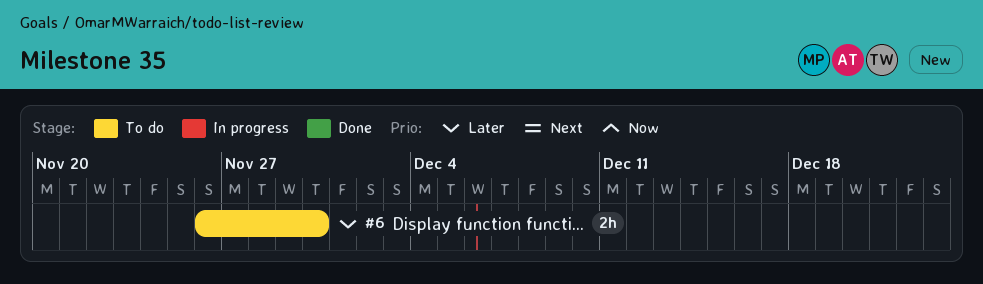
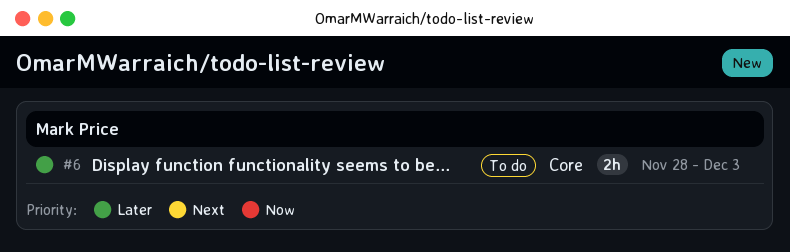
#6, start: Nov 26 -> Nov 28
#6, due: Nov 30 -> Dec 3

